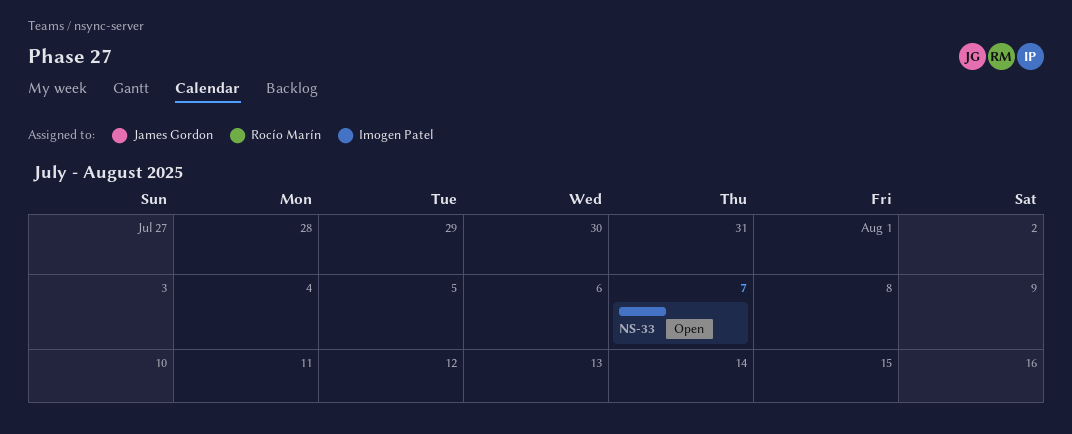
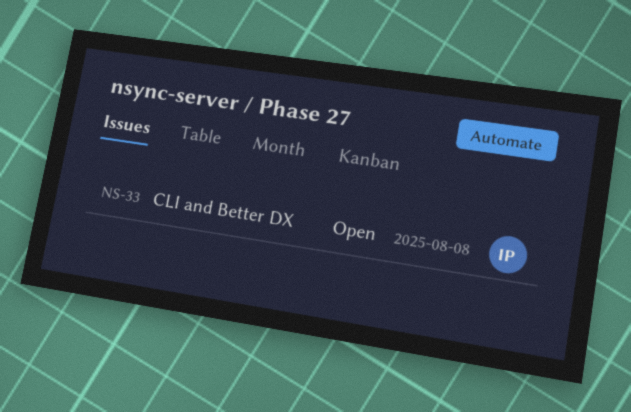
NS-33, due: Aug 7 -> Aug 8

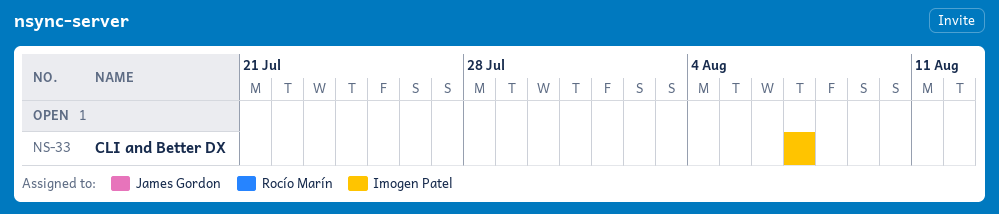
NS-33, due: Aug 8 -> Aug 7

